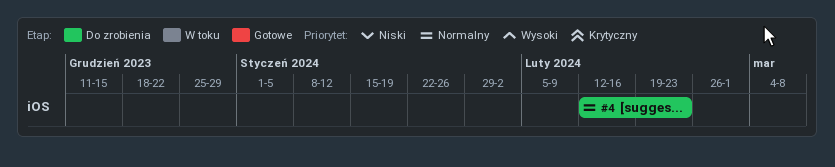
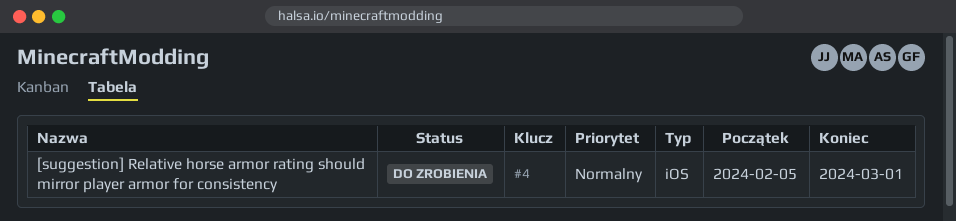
#4, start: Feb 12 -> Feb 5
#4, due: Feb 23 -> Mar 1

